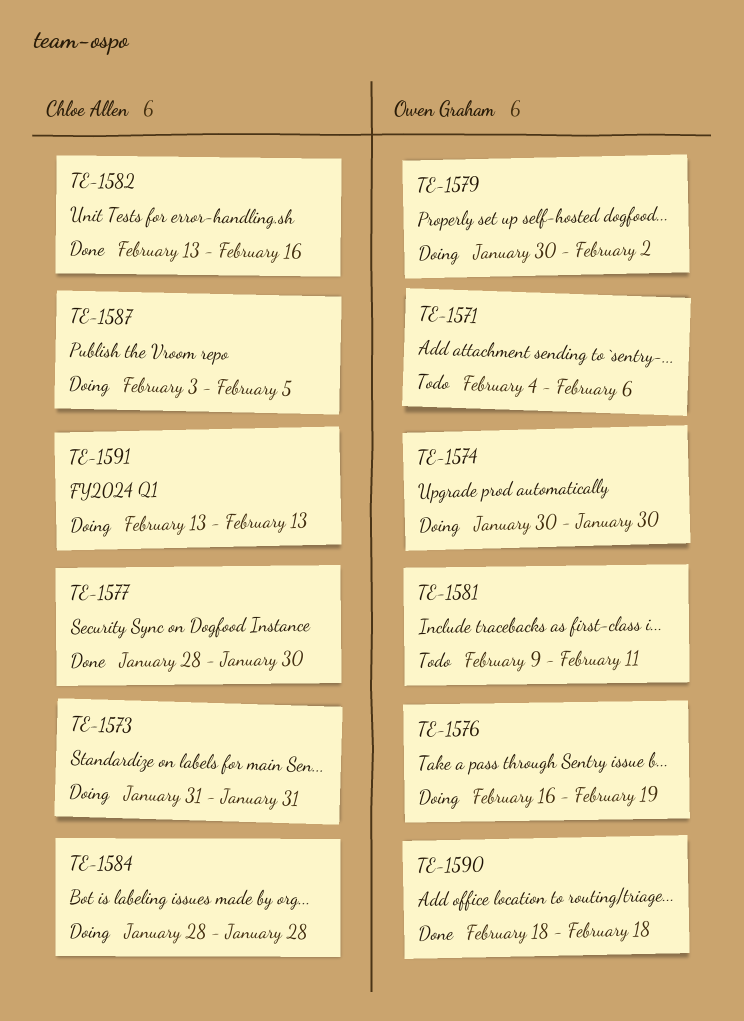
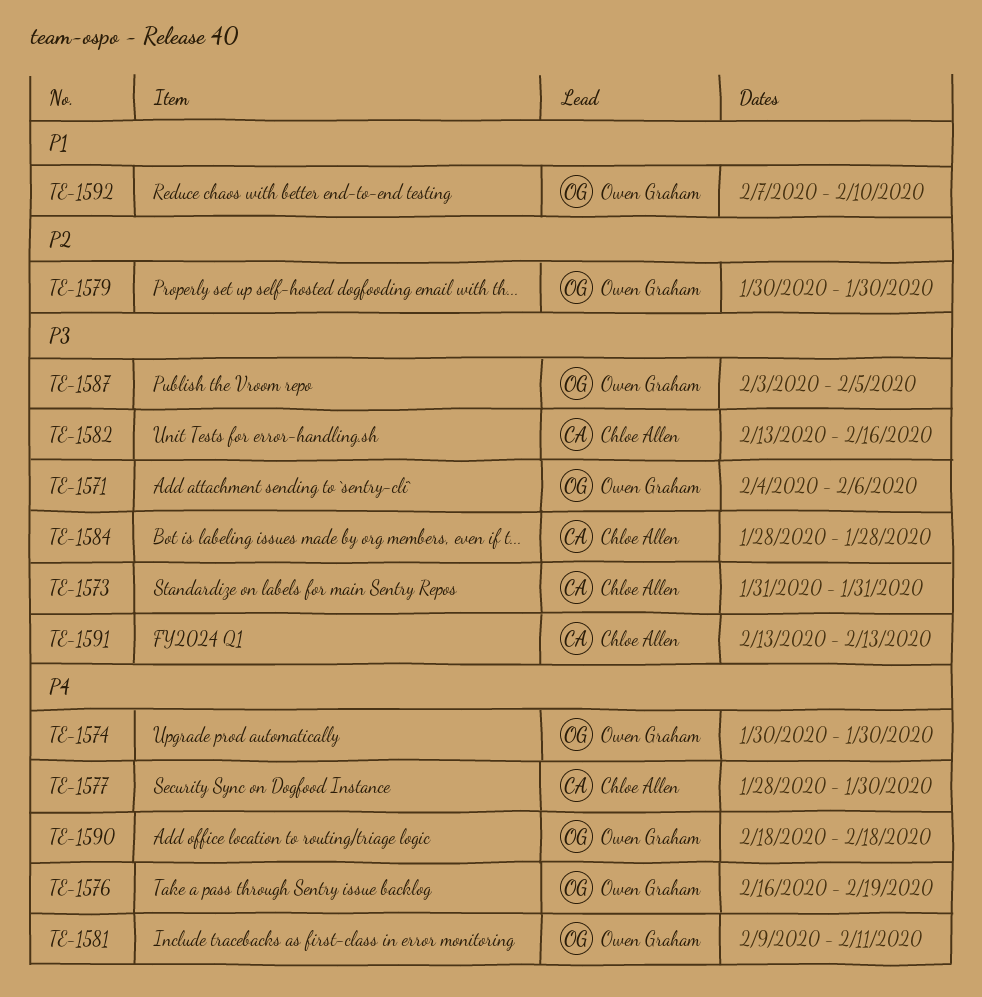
TE-1579, due: Feb 2 -> Jan 30
TE-1587, owner: Chloe Allen -> Owen Graham
TE-1592: none -> present

